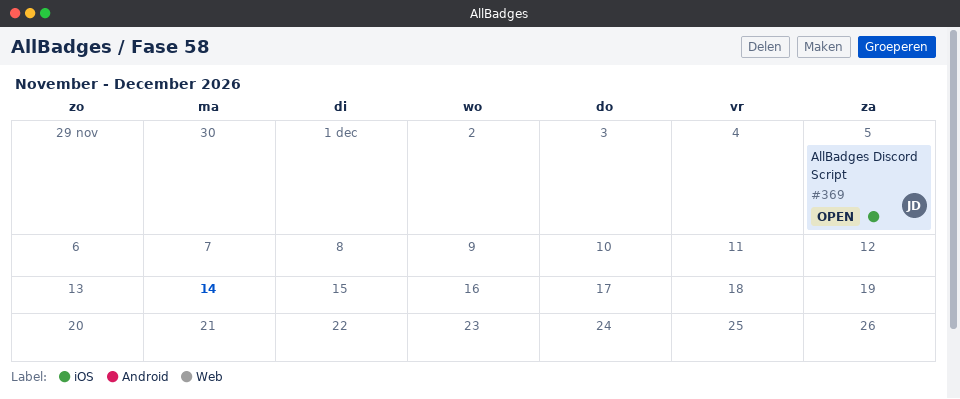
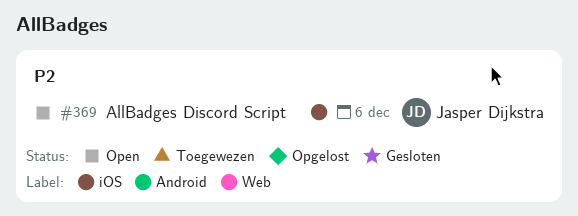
#369, due: Dec 5 -> Dec 6

